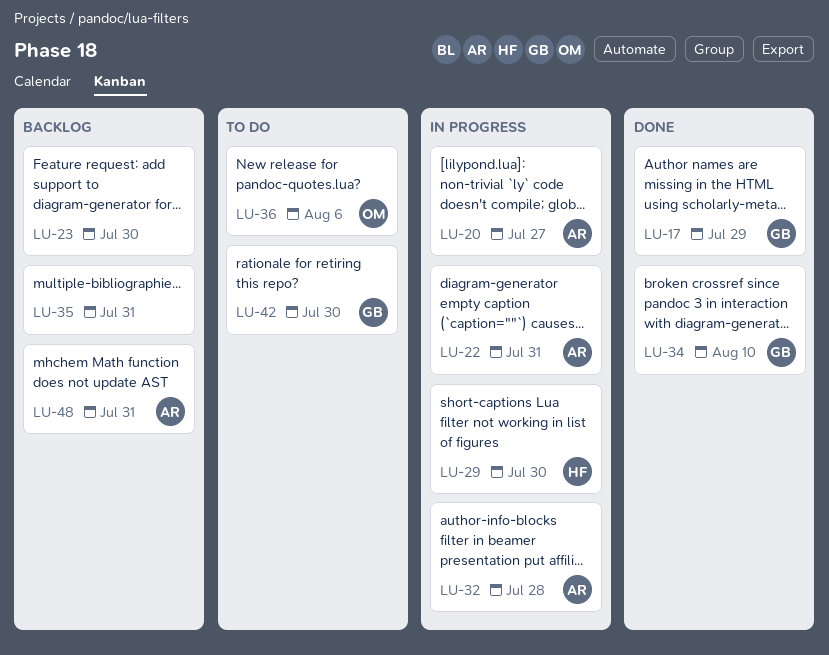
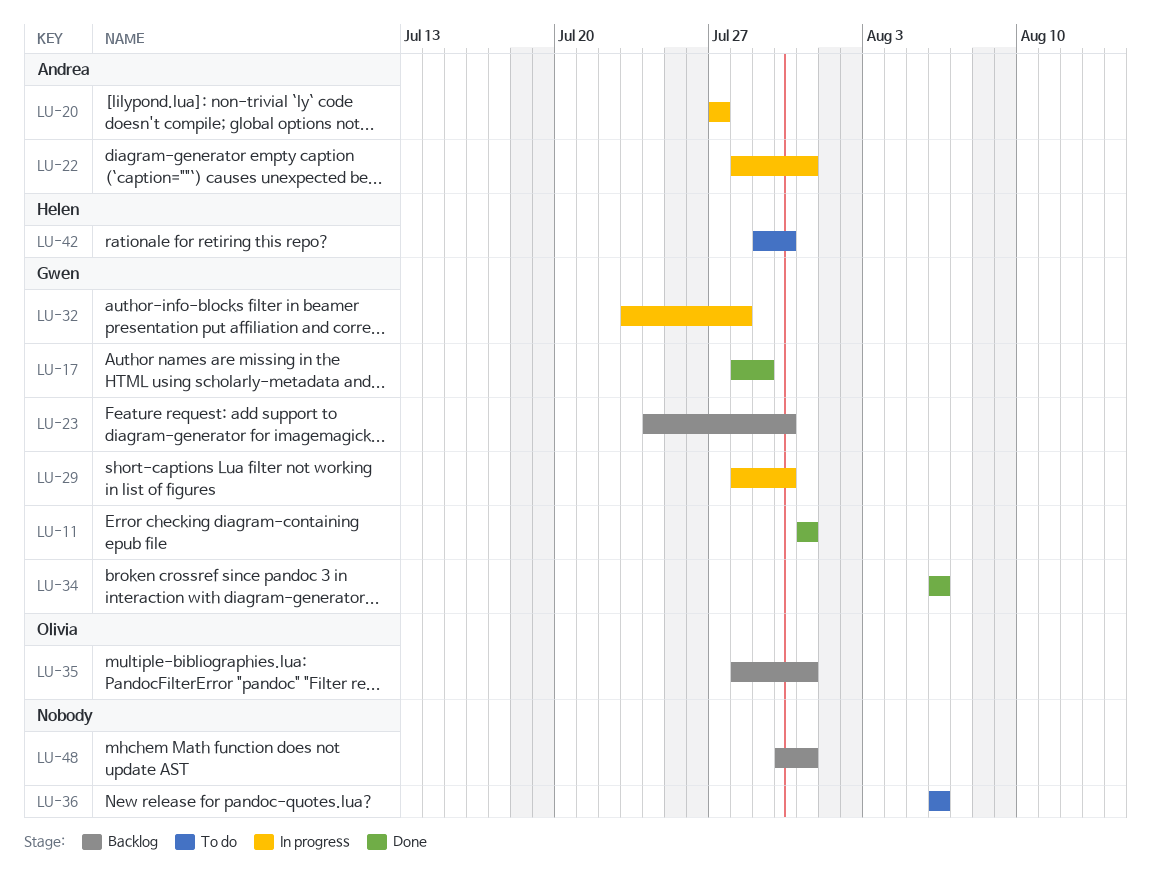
LU-11: none -> present
LU-23, owner: none -> Gwen
LU-29, owner: Helen -> Gwen
LU-32, owner: Andrea -> Gwen
LU-34, due: Aug 10 -> Aug 6
LU-35, owner: none -> Olivia
LU-36, owner: Olivia -> none
LU-42, owner: Gwen -> Helen
LU-48, owner: Andrea -> none

